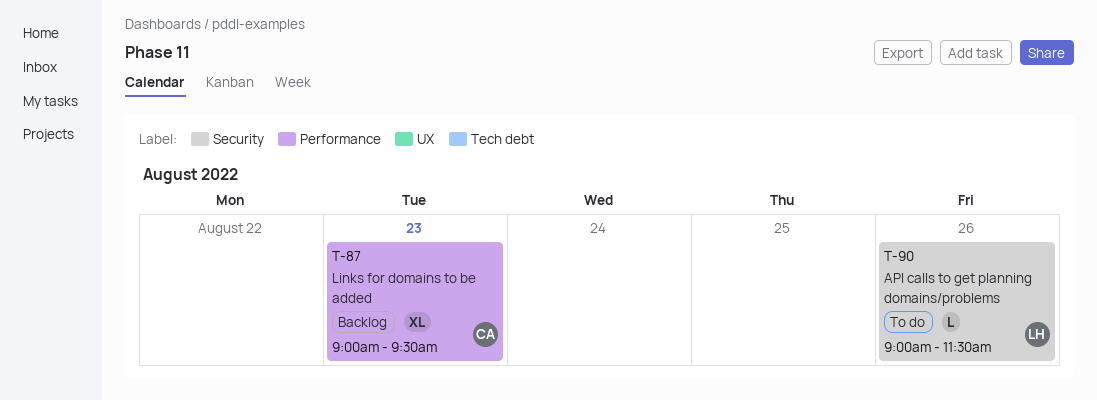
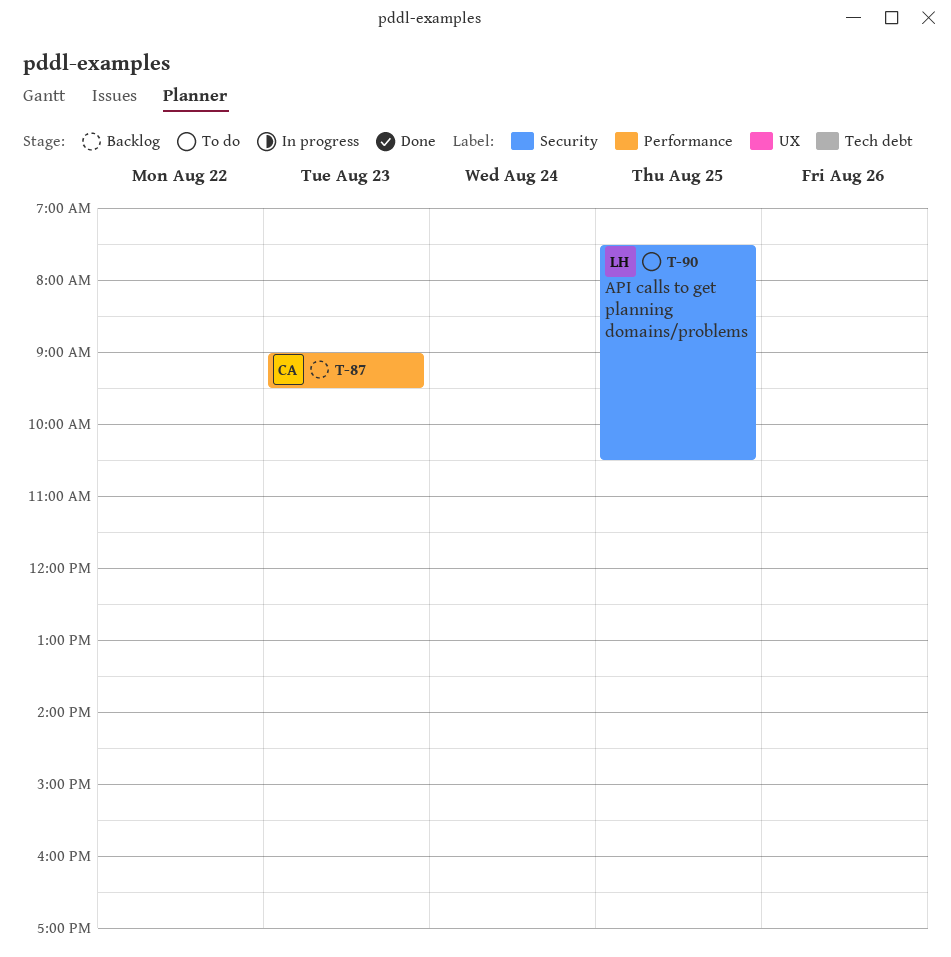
T-90, day: Aug 26 -> Aug 25
T-90, begins: 09:00 -> 07:30
T-90, ends: 11:30 -> 10:30

